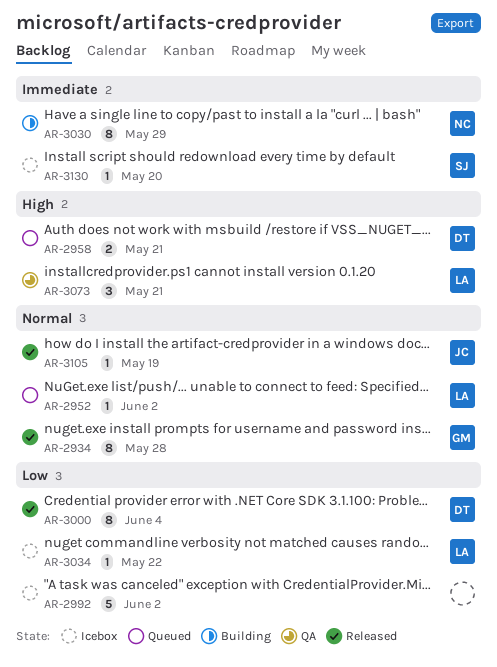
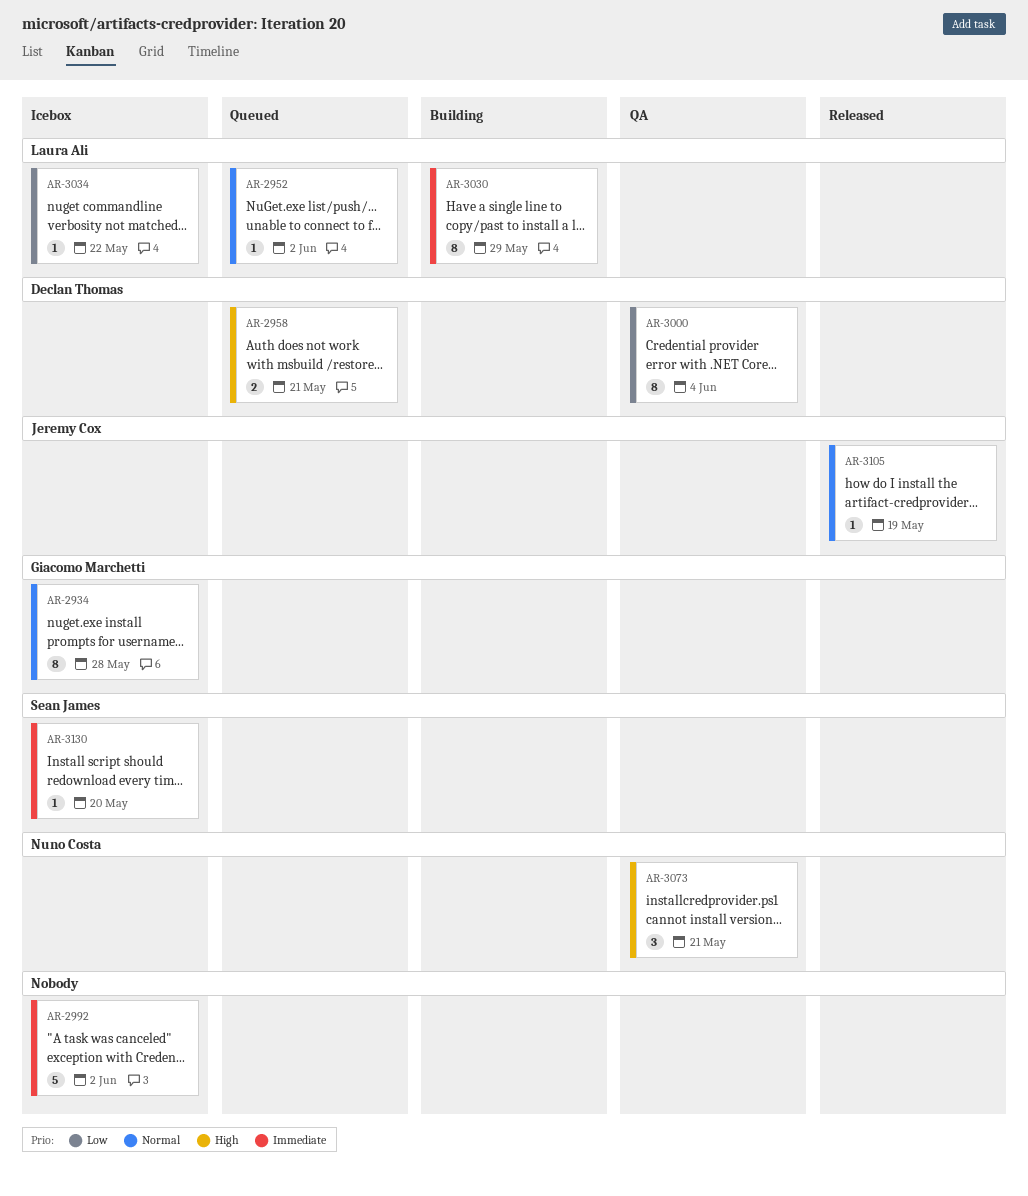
AR-2934, status: Released -> Icebox
AR-2992, priority: Low -> Immediate
AR-3000, status: Released -> QA
AR-3030, owner: Nuno Costa -> Laura Ali
AR-3073, owner: Laura Ali -> Nuno Costa

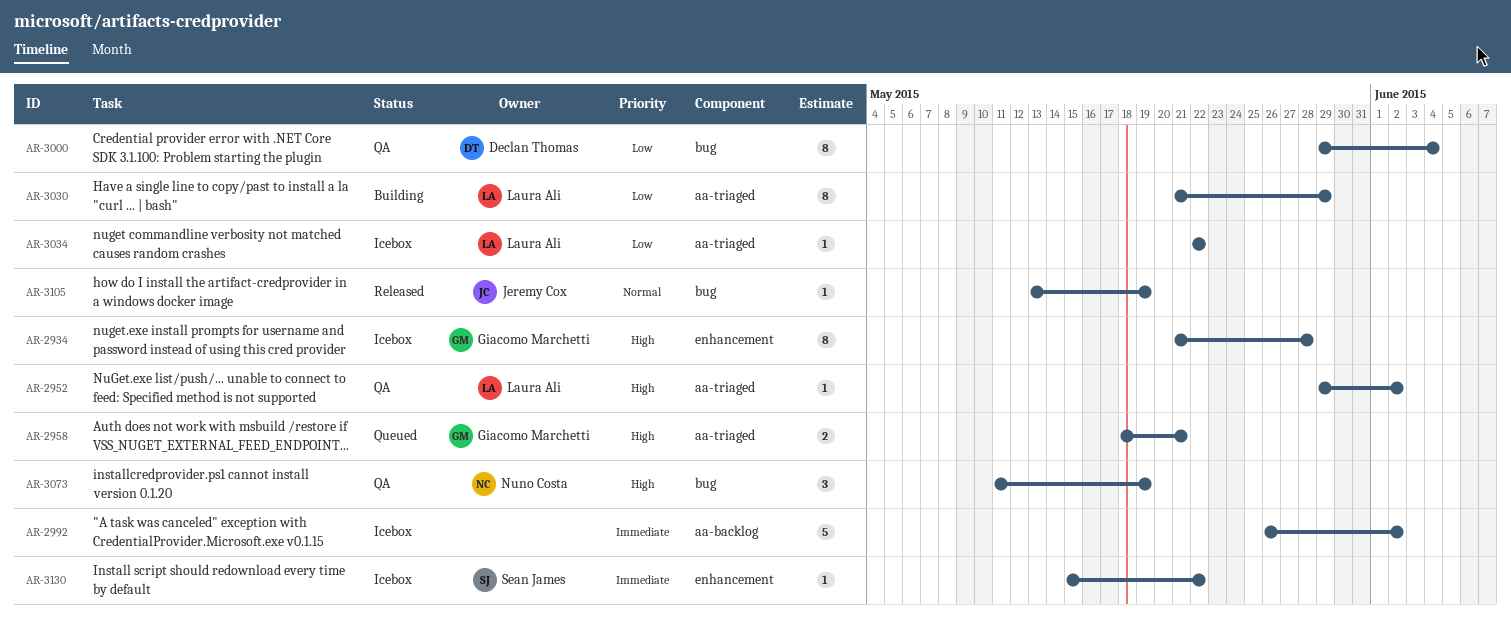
AR-2934, priority: Normal -> High
AR-2952, status: Queued -> QA
AR-2952, priority: Normal -> High
AR-2958, owner: Declan Thomas -> Giacomo Marchetti
AR-3030, priority: Immediate -> Low
AR-3073, due: May 21 -> May 19
AR-3130, due: May 20 -> May 22

